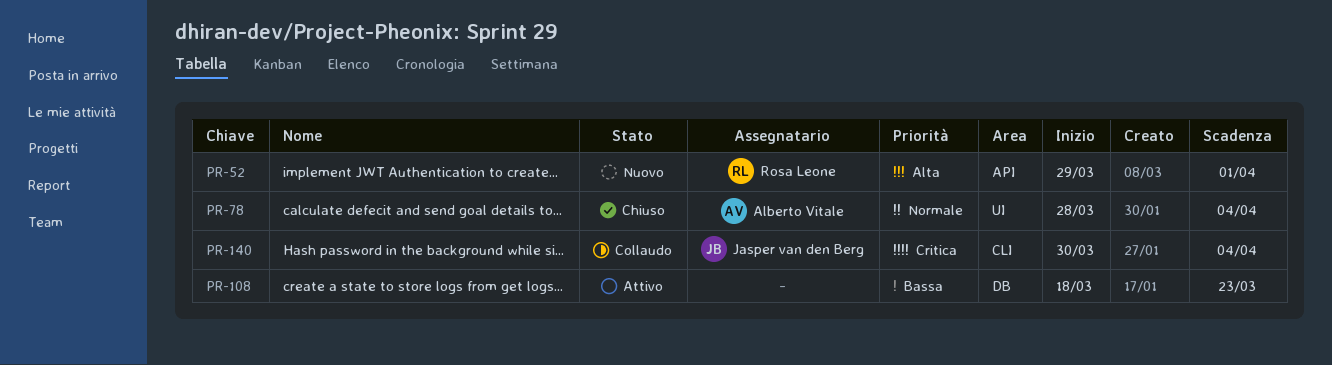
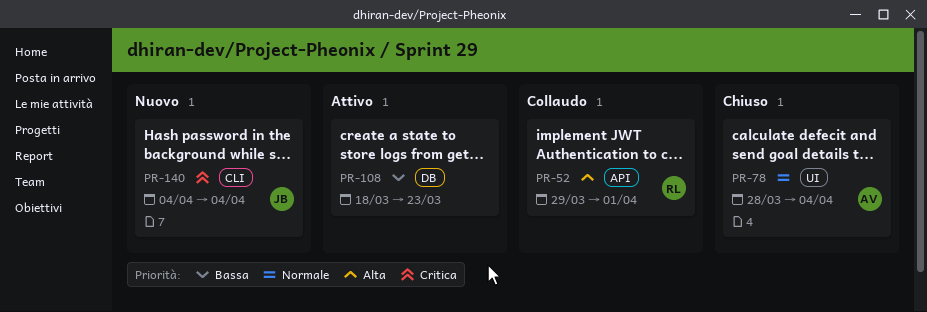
PR-52, status: Nuovo -> Collaudo
PR-140, status: Collaudo -> Nuovo
PR-140, start: Mar 30 -> Apr 4

